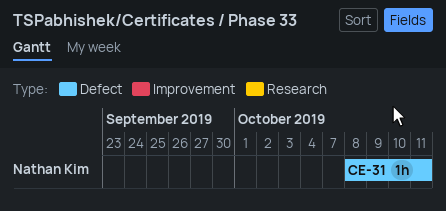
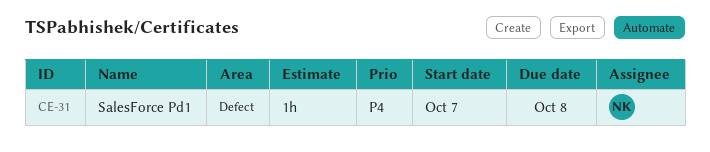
CE-31, start: Oct 8 -> Oct 7
CE-31, due: Oct 11 -> Oct 8

